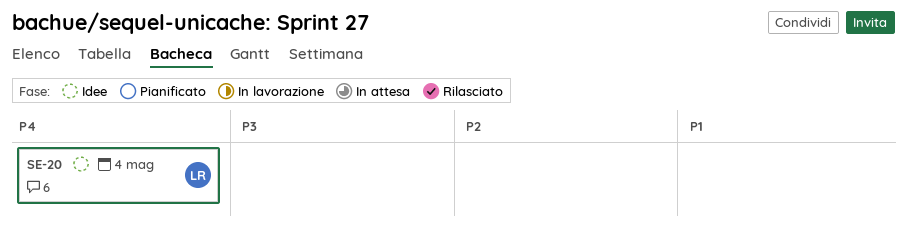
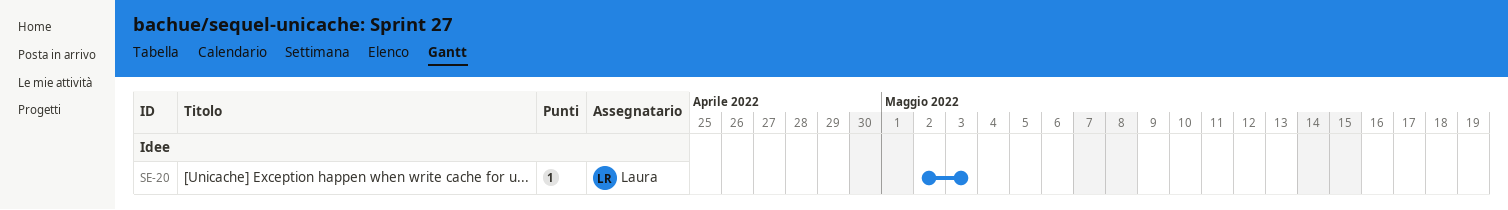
SE-20, due: May 4 -> May 3

